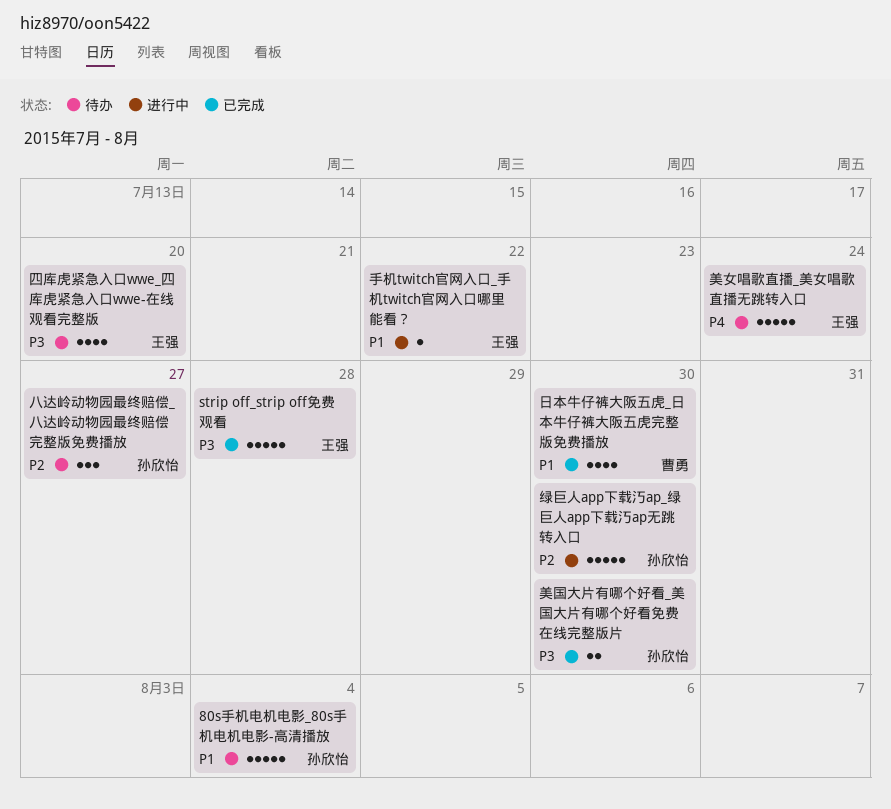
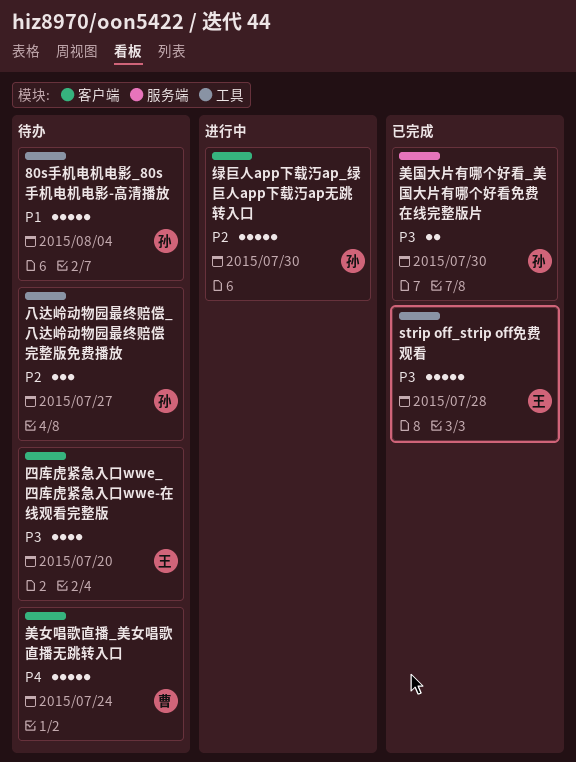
手机twitch官网入口_手机twitch官网入口哪里能看？: present -> none
日本牛仔裤大阪五虎_日本牛仔裤大阪五虎完整版免费播放: present -> none
美女唱歌直播_美女唱歌直播无跳转入口, owner: 王强 -> 曹勇

